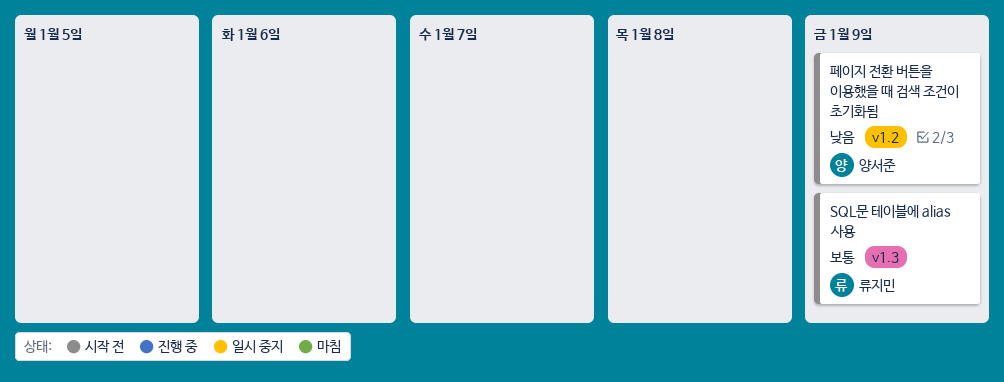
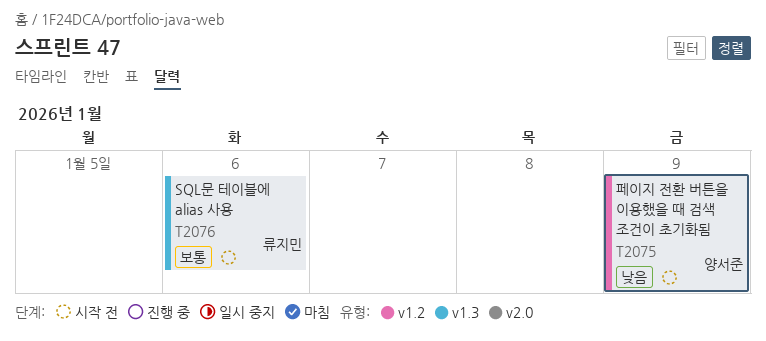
SQL문 테이블에 alias 사용, due: Jan 9 -> Jan 6

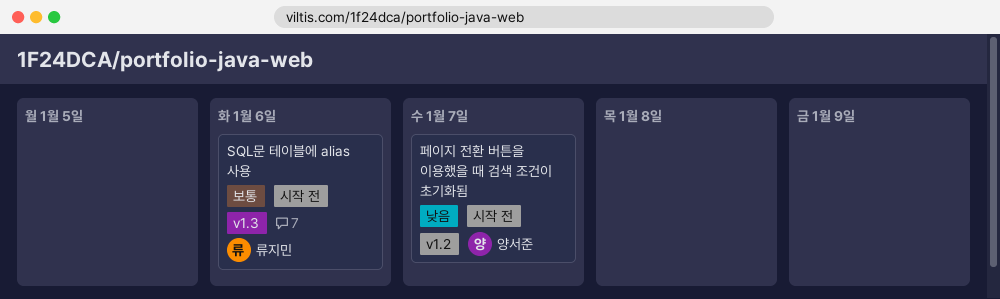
페이지 전환 버튼을 이용했을 때 검색 조건이 초기화됨, due: Jan 9 -> Jan 7

